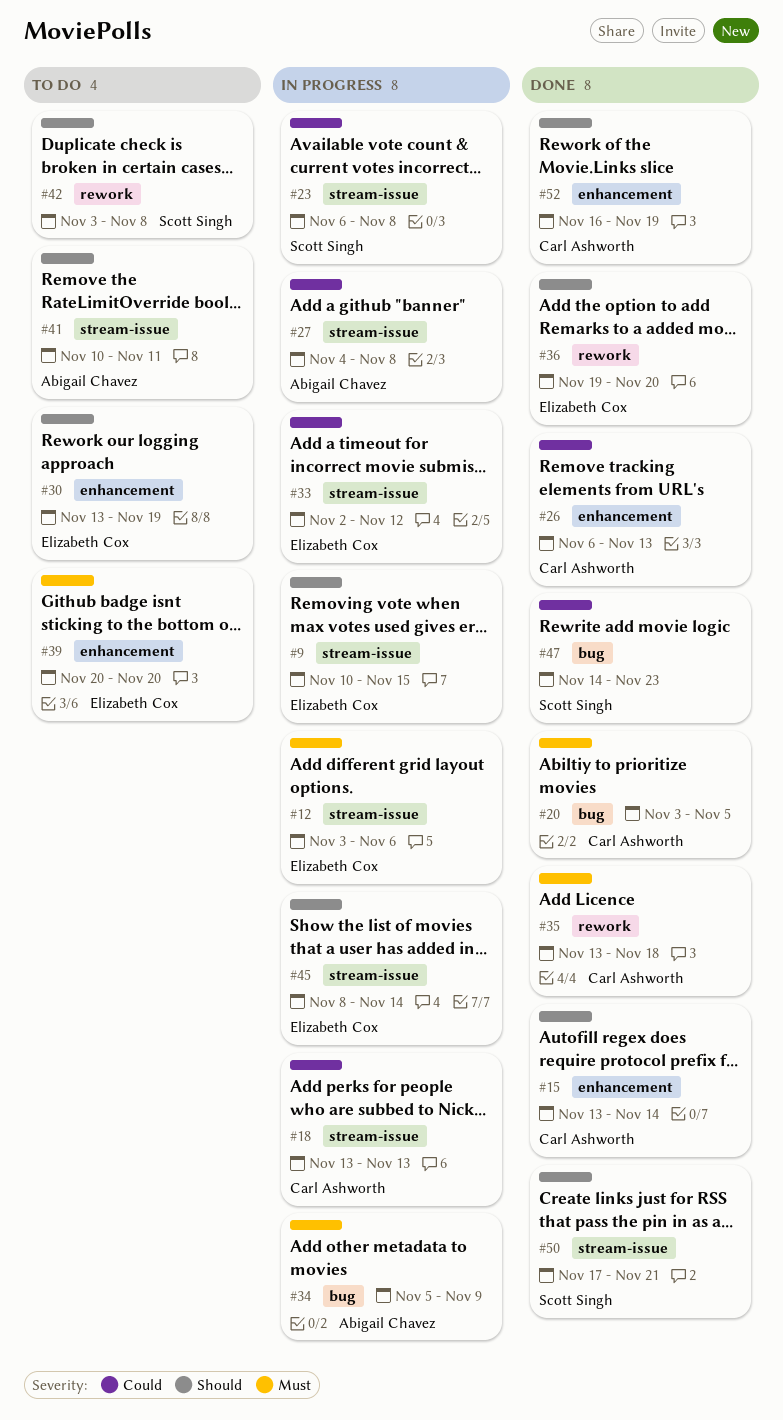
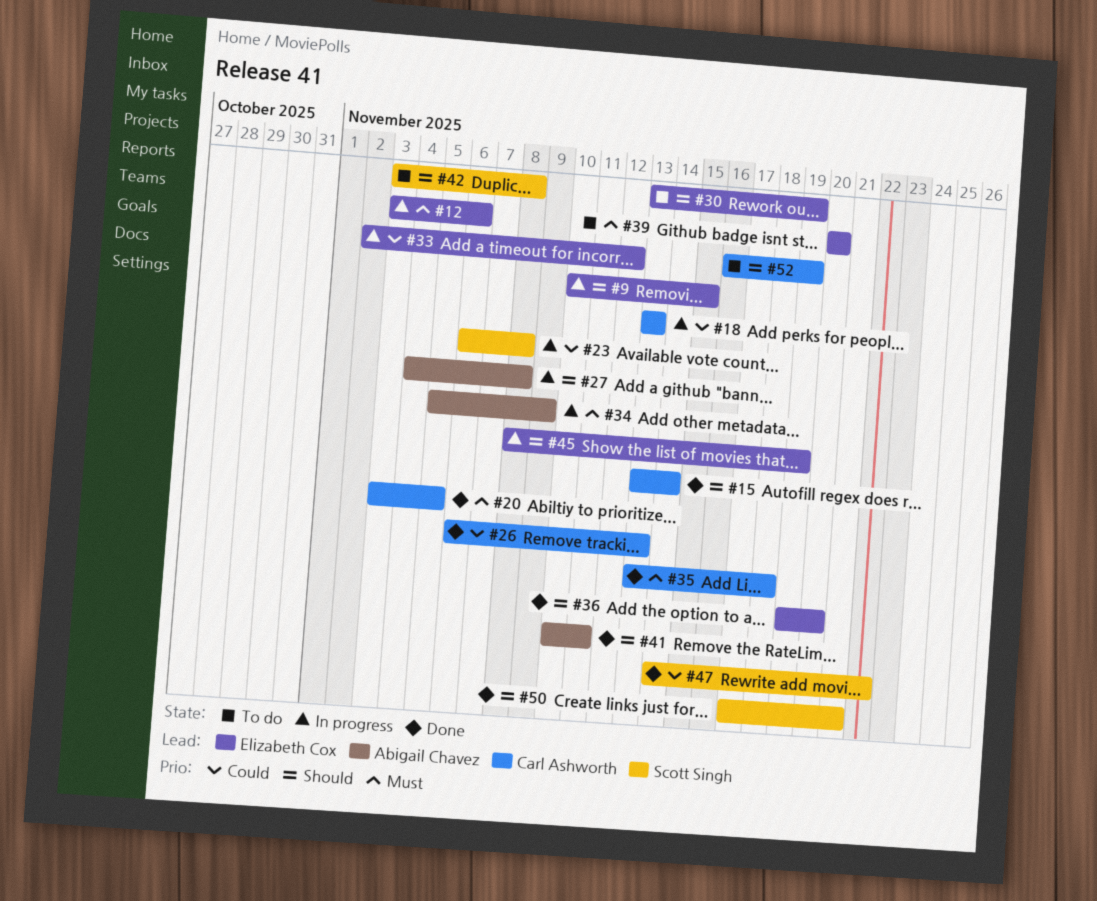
#27, priority: Could -> Should
#41, status: To do -> Done
#45, due: Nov 14 -> Nov 19
#47, due: Nov 23 -> Nov 22
#52, status: Done -> To do

